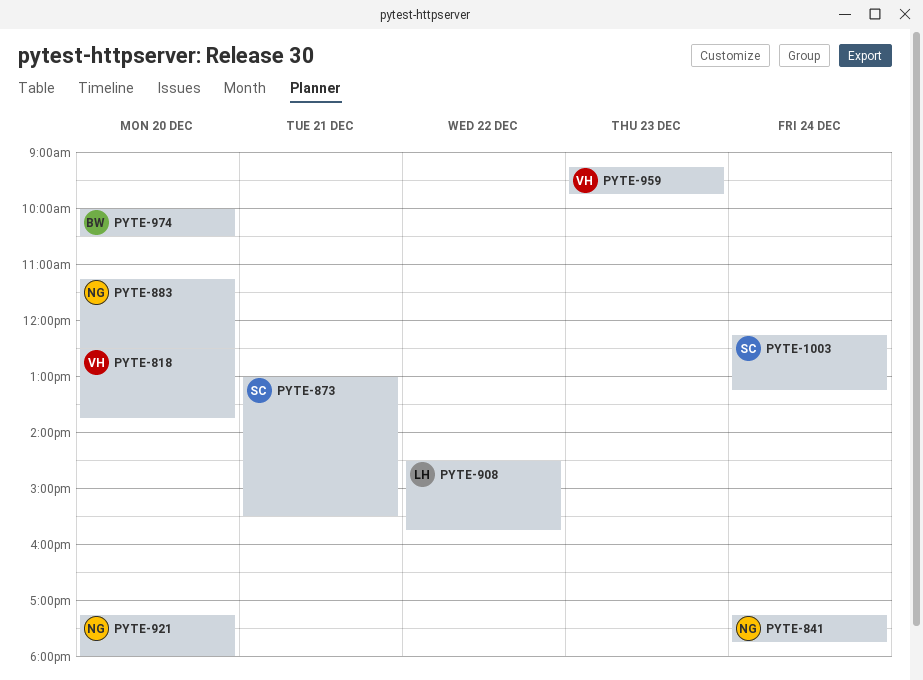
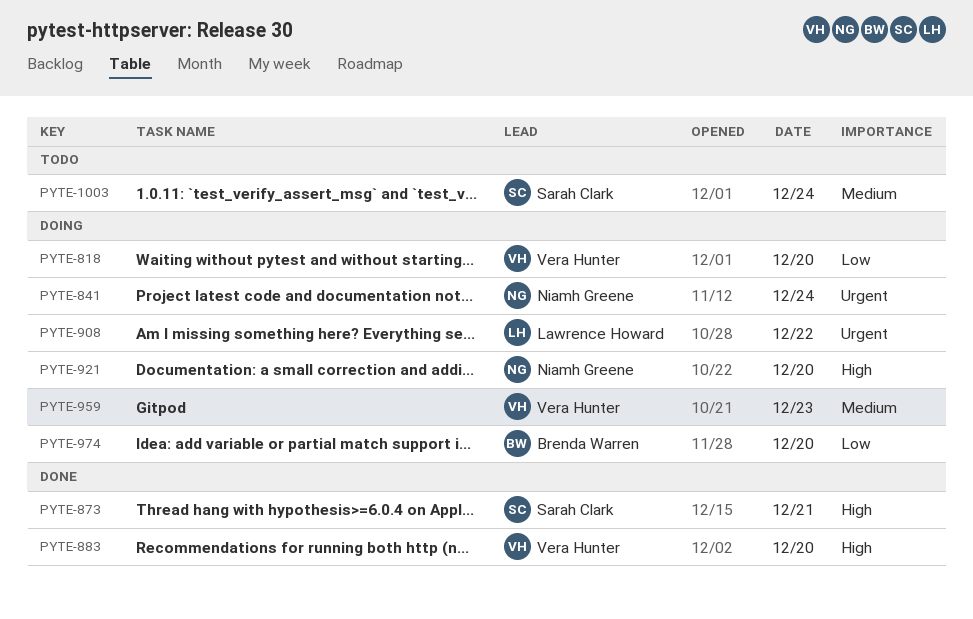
PYTE-883, owner: Niamh Greene -> Vera Hunter

